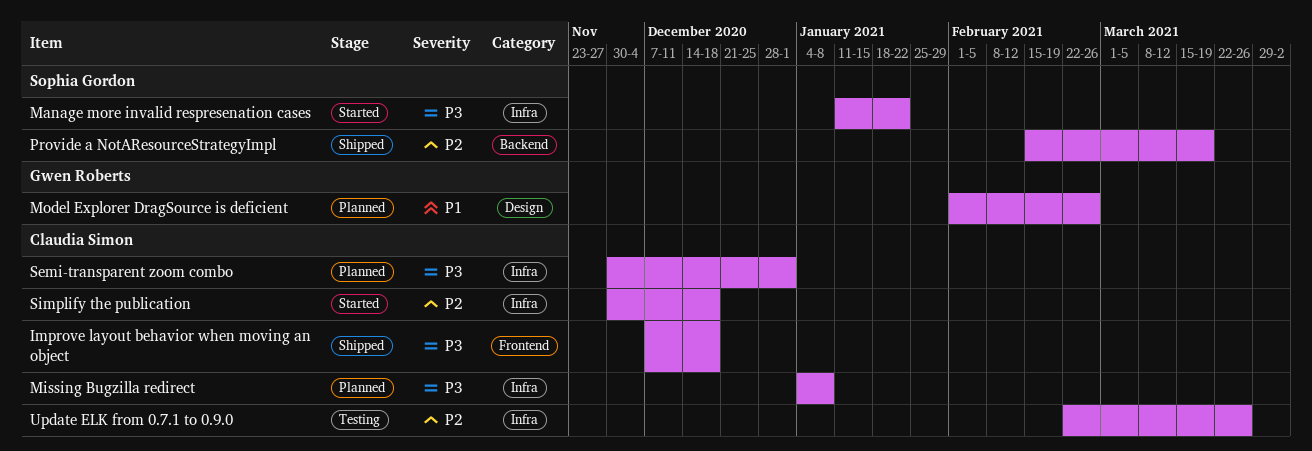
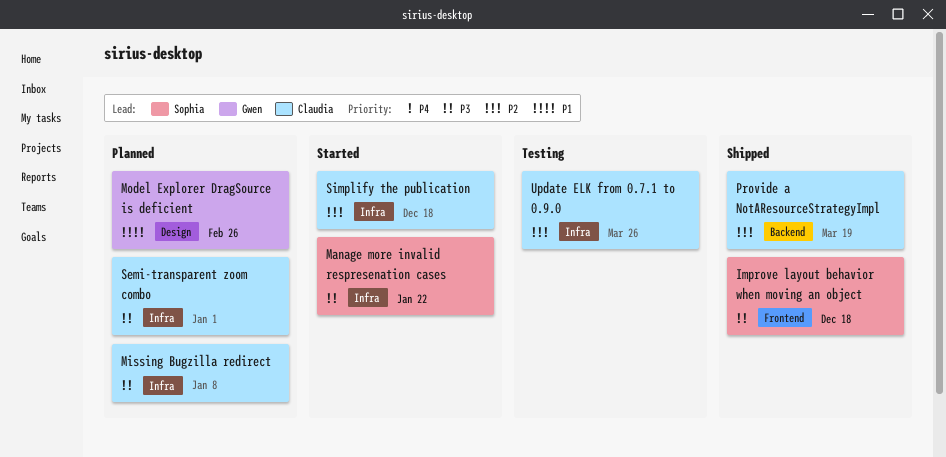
Improve layout behavior when moving an object, owner: Claudia Simon -> Sophia Gordon
Provide a NotAResourceStrategyImpl, owner: Sophia Gordon -> Claudia Simon

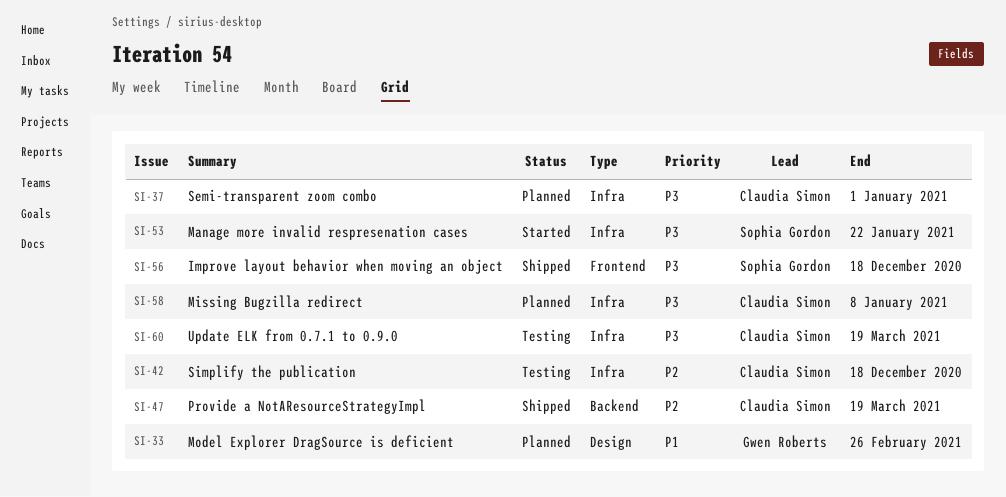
Simplify the publication, status: Started -> Testing
Update ELK from 0.7.1 to 0.9.0, priority: P2 -> P3
Update ELK from 0.7.1 to 0.9.0, due: Mar 26 -> Mar 19

